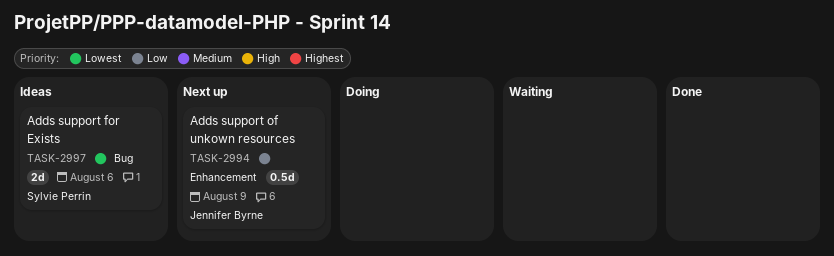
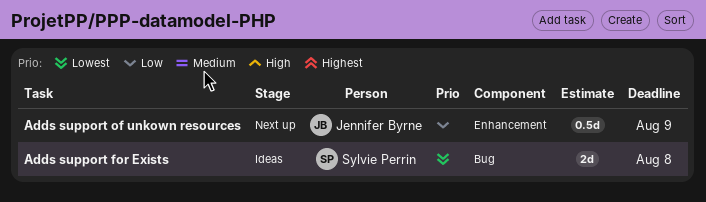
Adds support for Exists, due: Aug 6 -> Aug 8

